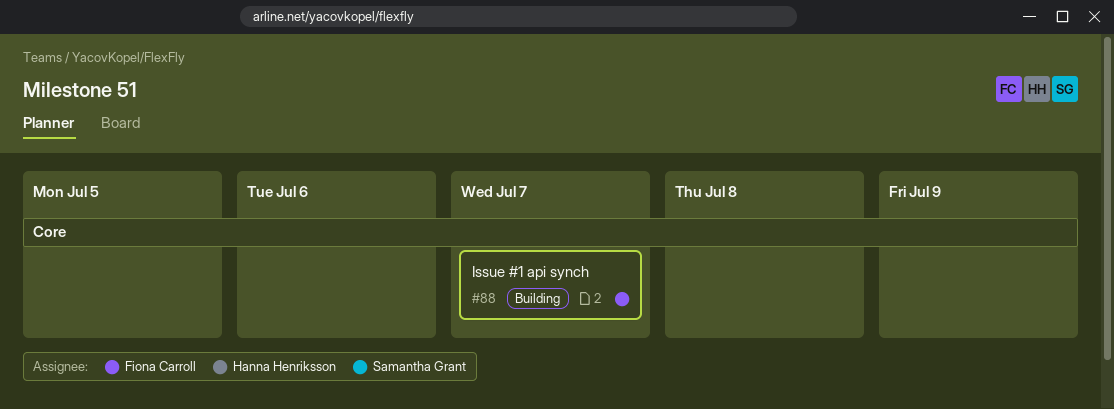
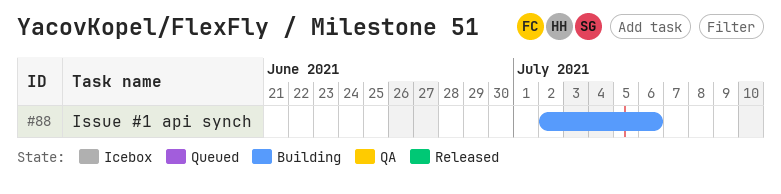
#88, due: Jul 7 -> Jul 6

